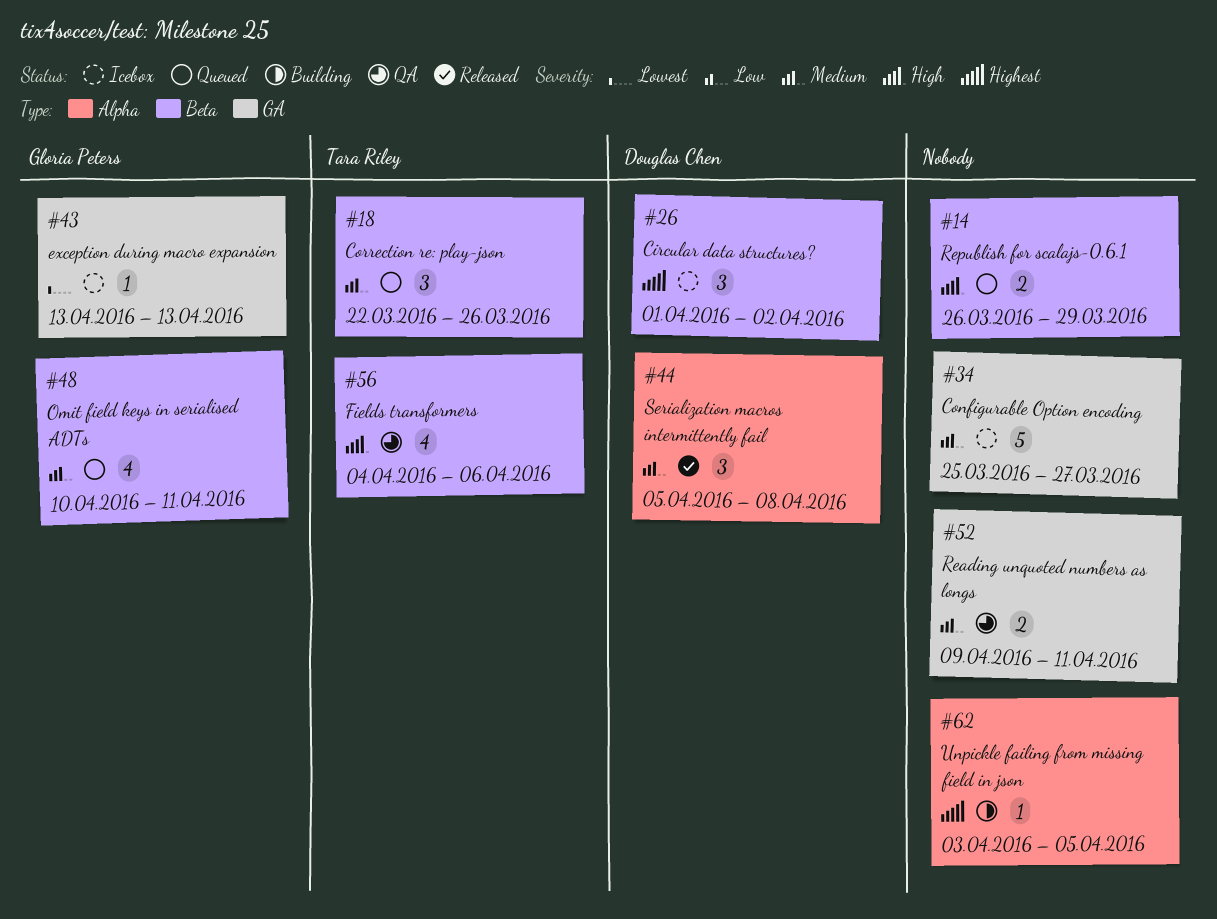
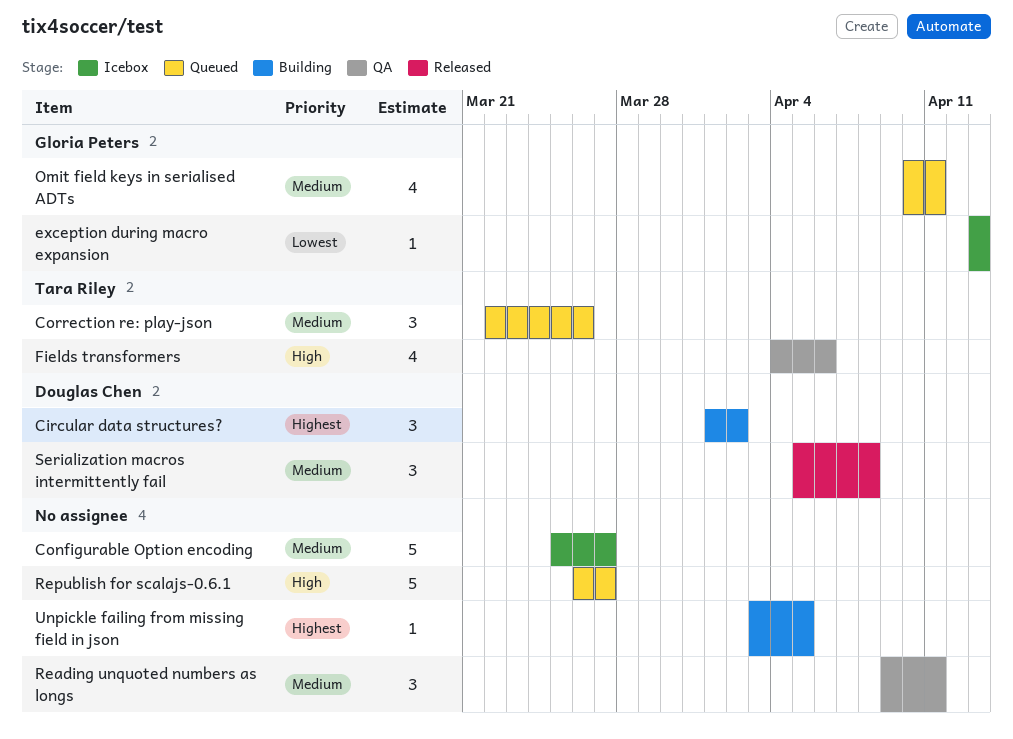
Circular data structures?, status: Icebox -> Building
Reading unquoted numbers as longs, estimate: 2 -> 3
Republish for scalajs-0.6.1, estimate: 2 -> 5
Republish for scalajs-0.6.1, due: Mar 29 -> Mar 27

